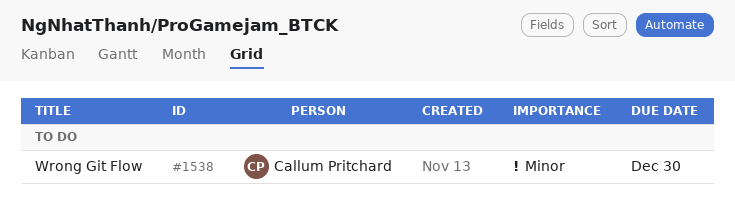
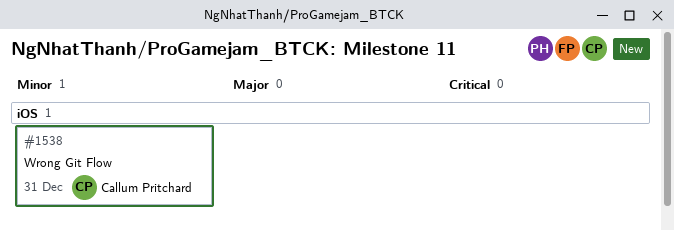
#1538, due: Dec 30 -> Dec 31

